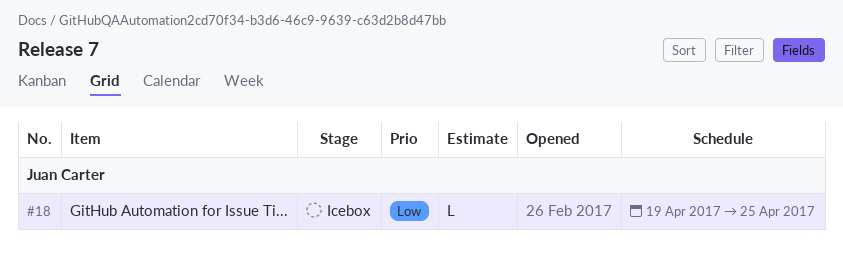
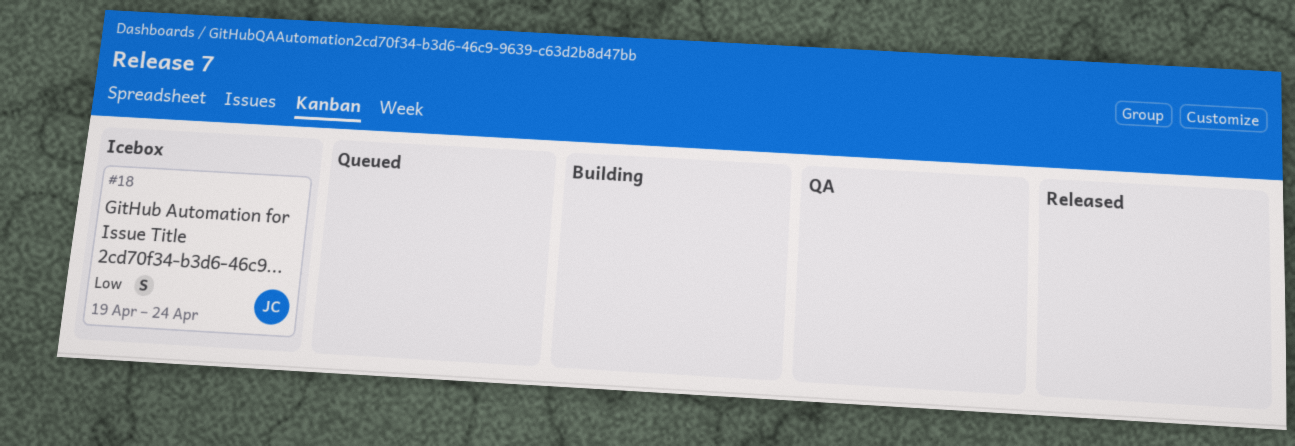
#18, estimate: L -> S
#18, due: Apr 25 -> Apr 24

